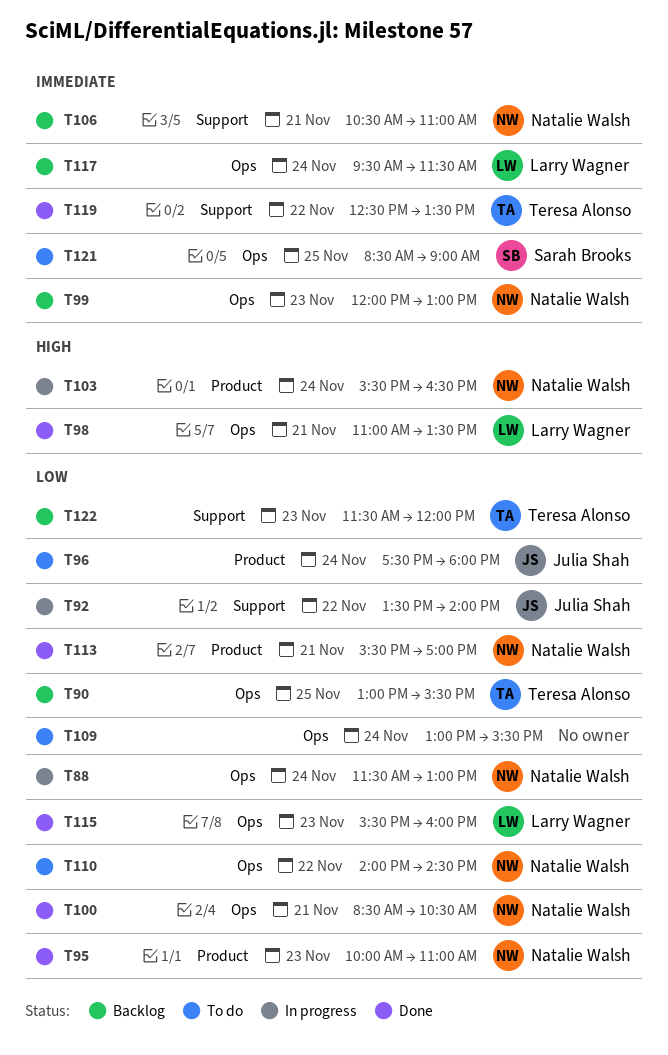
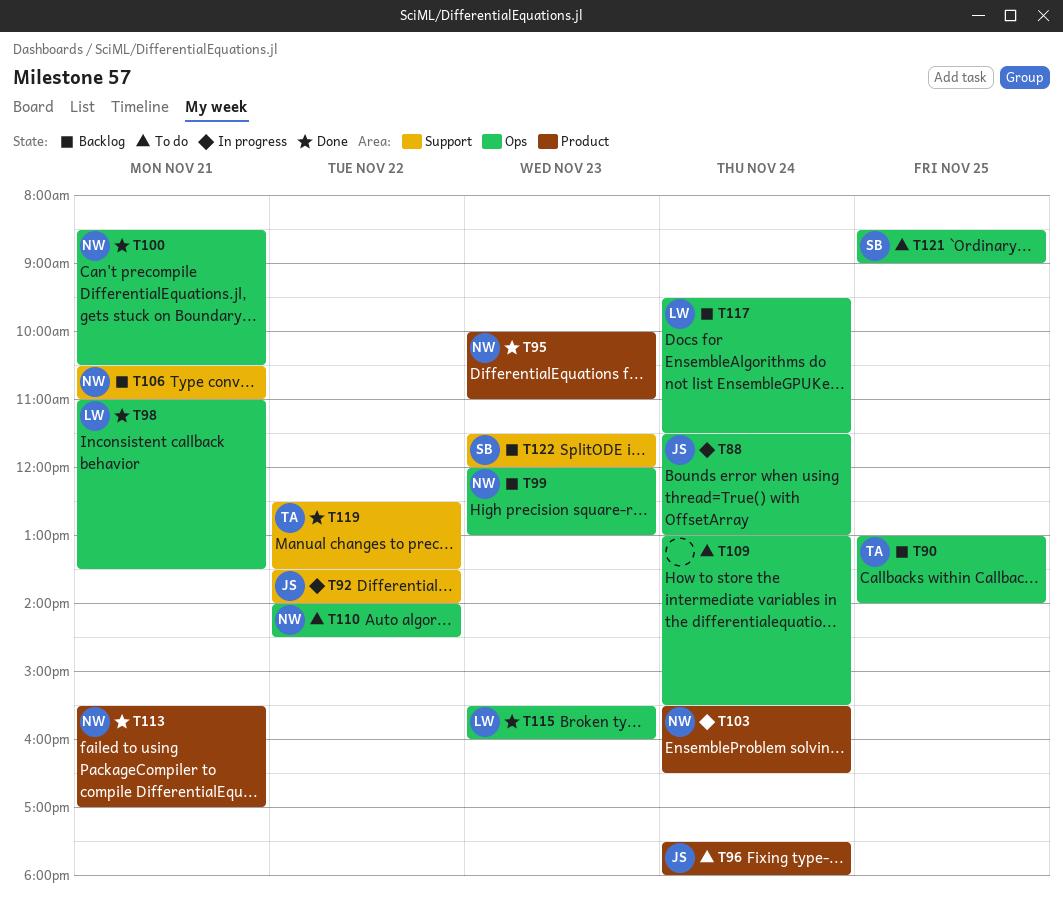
T88, owner: Natalie Walsh -> Julia Shah
T90, ends: 15:30 -> 14:00
T122, owner: Teresa Alonso -> Sarah Brooks

